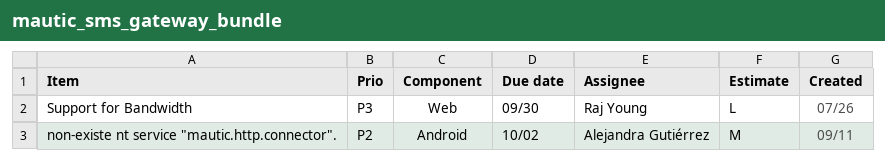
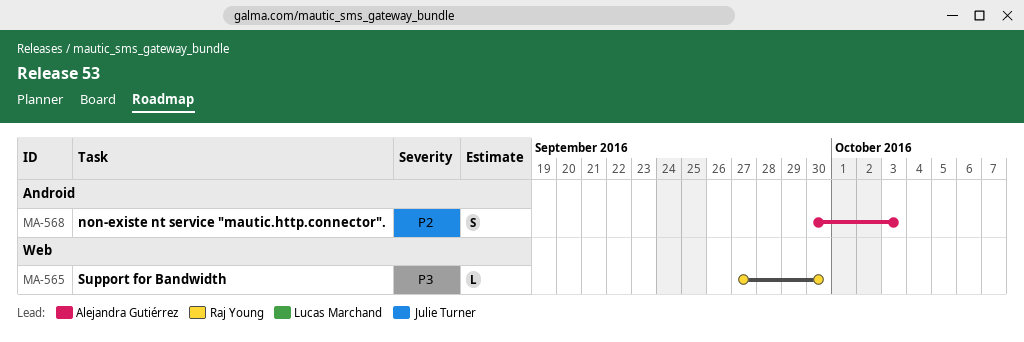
non-existe nt service "mautic.http.connector"., estimate: M -> S
non-existe nt service "mautic.http.connector"., due: Oct 2 -> Oct 3

